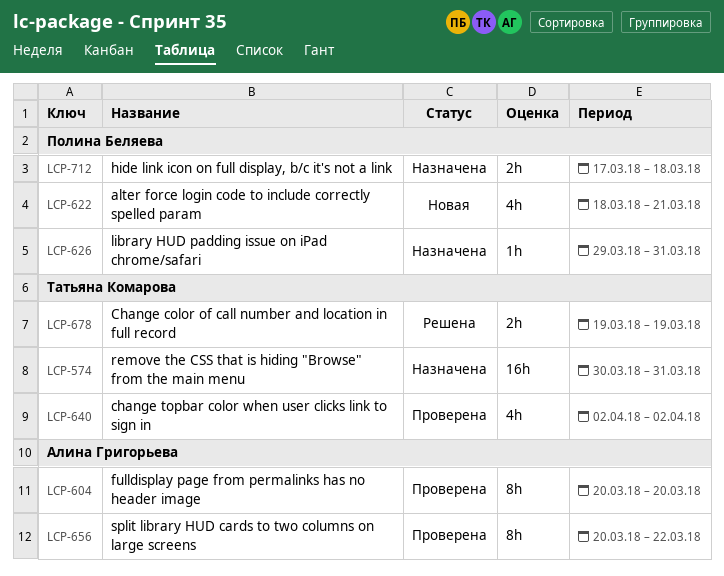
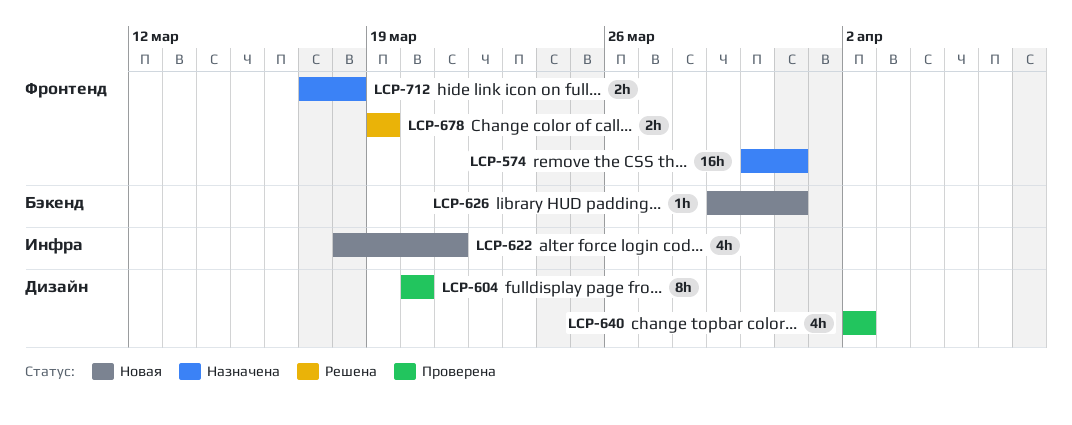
LCP-626, status: Назначена -> Новая
LCP-656: present -> none

